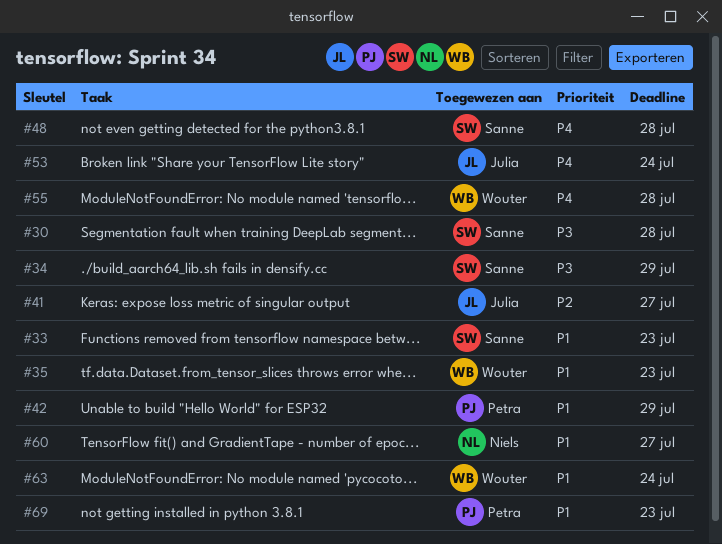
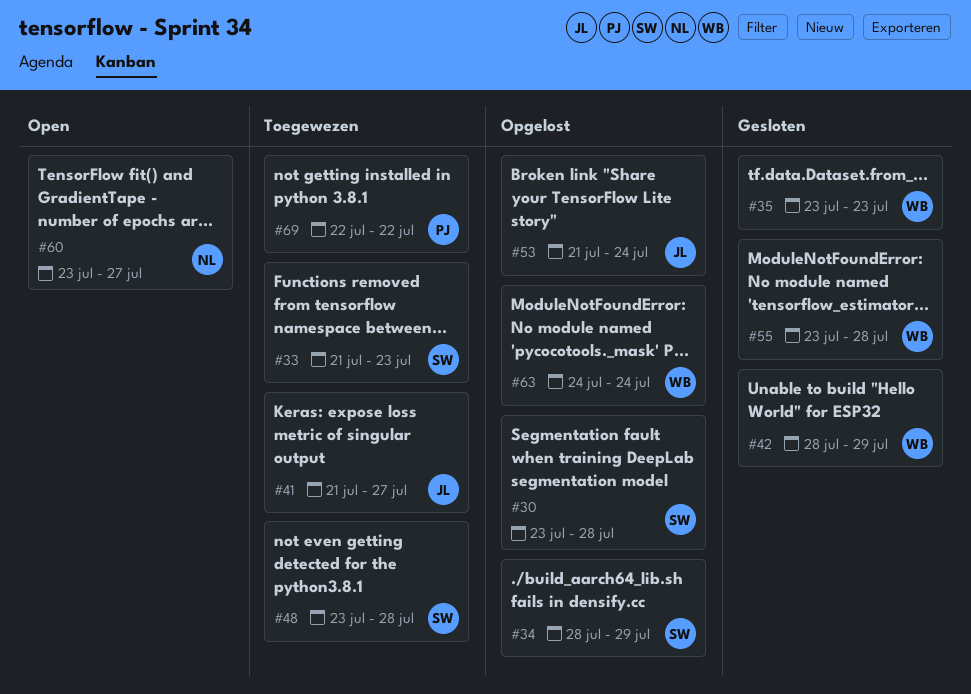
#42, owner: Petra -> Wouter
#69, due: Jul 23 -> Jul 22

